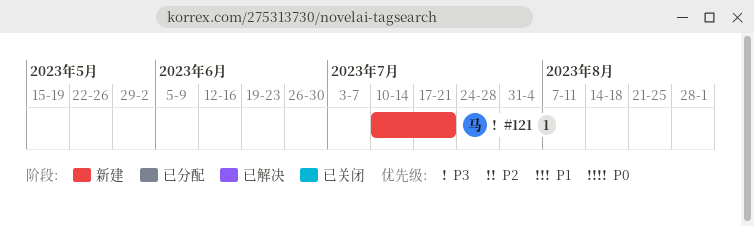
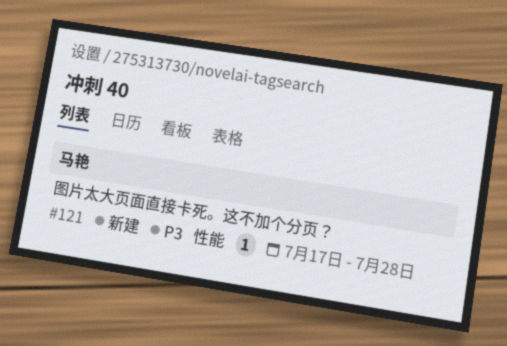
#121, start: Jul 10 -> Jul 17
#121, due: Jul 21 -> Jul 28

